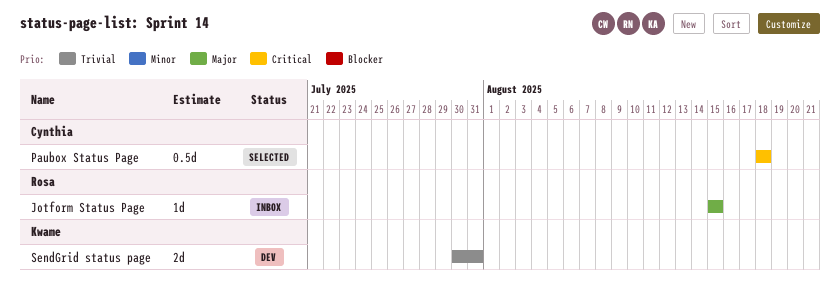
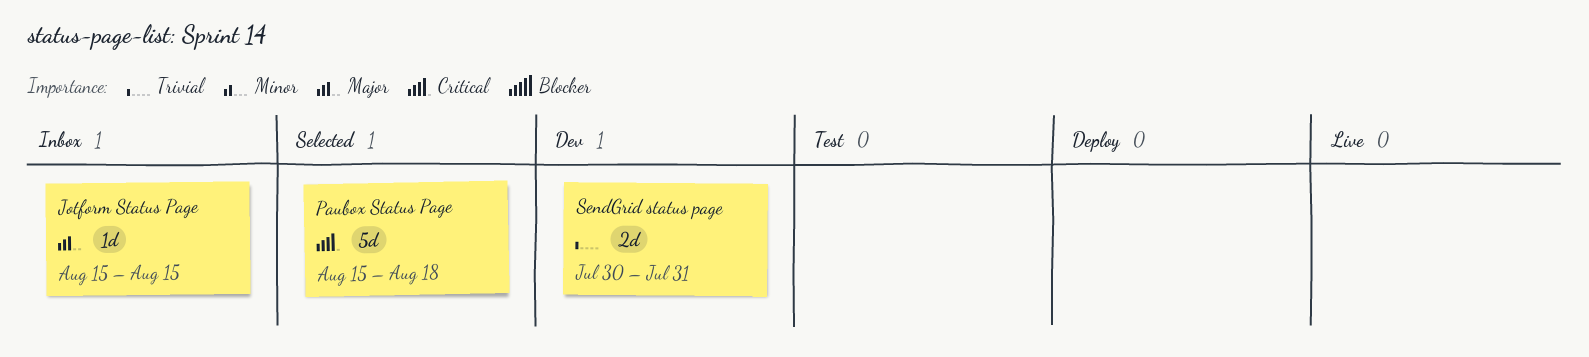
Paubox Status Page, estimate: 0.5d -> 5d
Paubox Status Page, start: Aug 18 -> Aug 15

